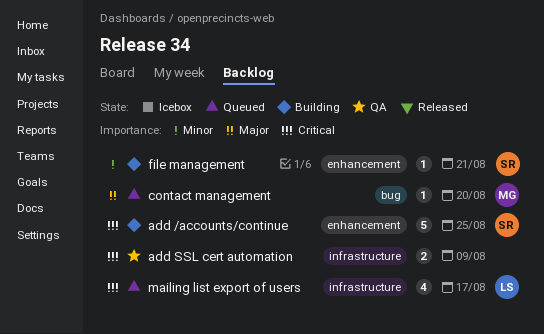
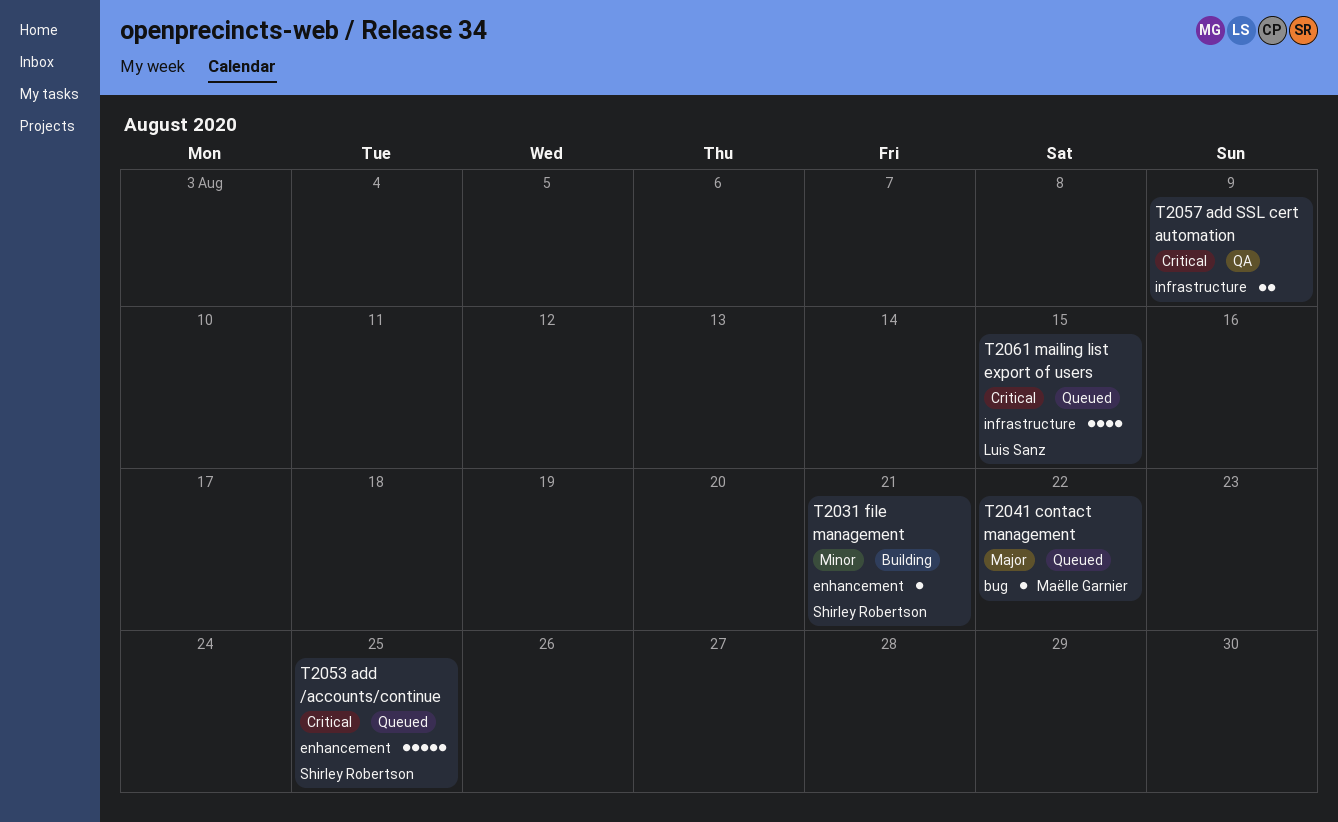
add /accounts/continue, status: Building -> Queued
contact management, due: Aug 20 -> Aug 22
mailing list export of users, due: Aug 17 -> Aug 15

